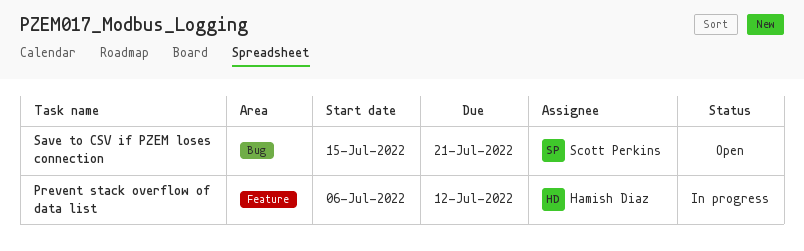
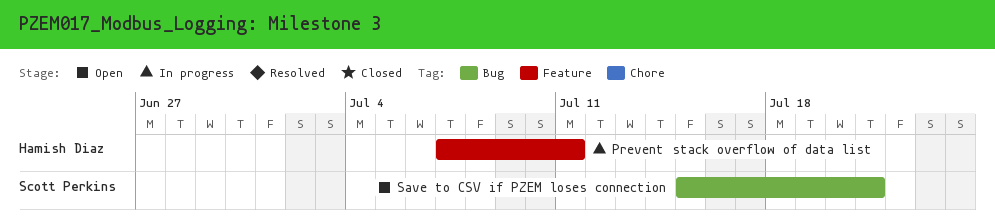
Prevent stack overflow of data list, start: Jul 6 -> Jul 7
Prevent stack overflow of data list, due: Jul 12 -> Jul 11

